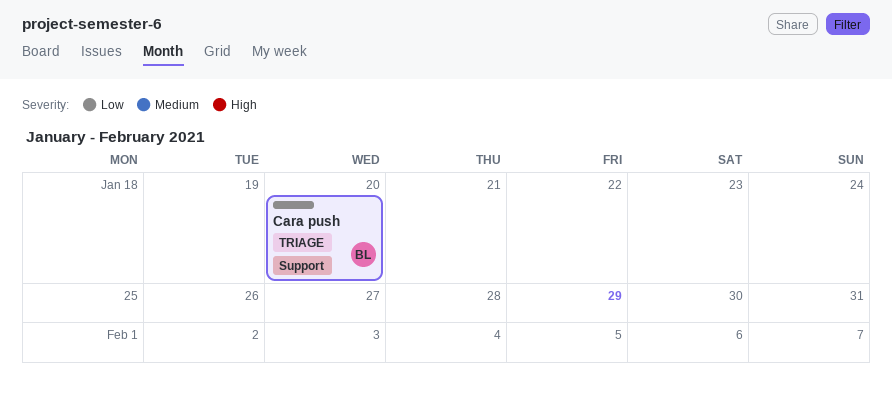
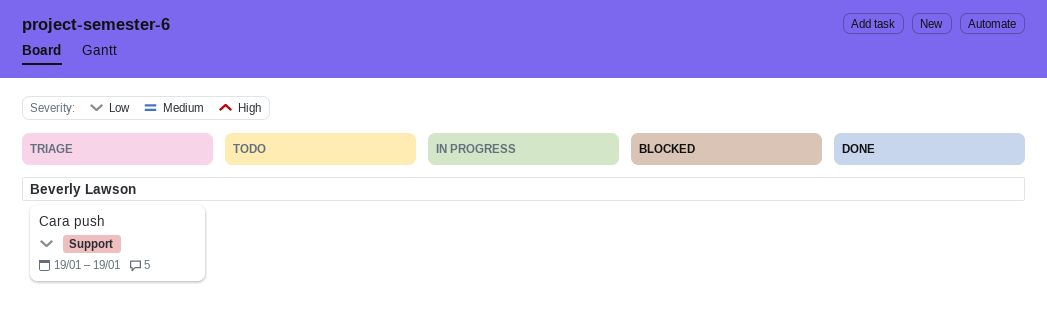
Cara push, due: Jan 20 -> Jan 19

